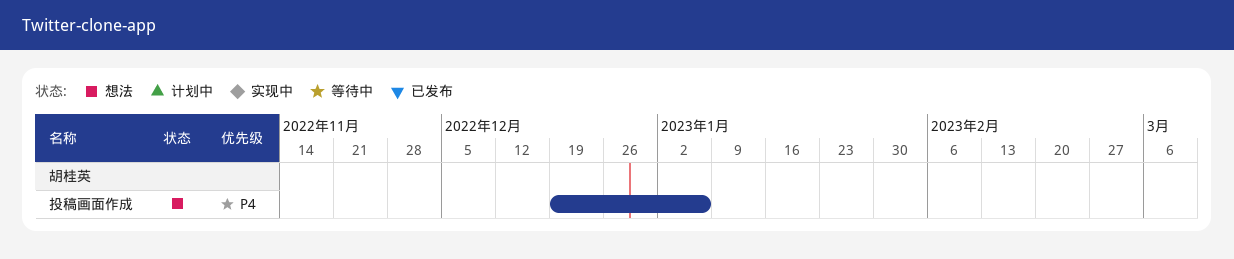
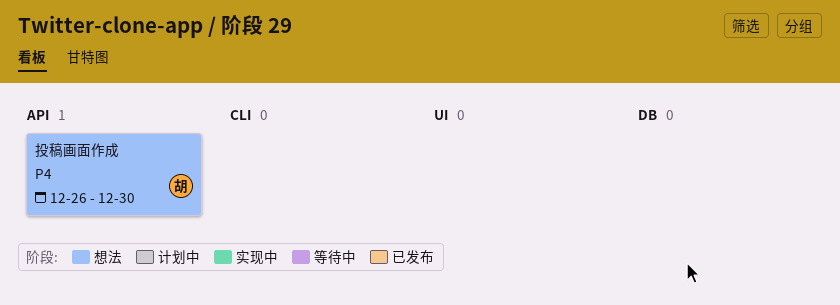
投稿画面作成, start: Dec 19 -> Dec 26
投稿画面作成, due: Jan 6 -> Dec 30

